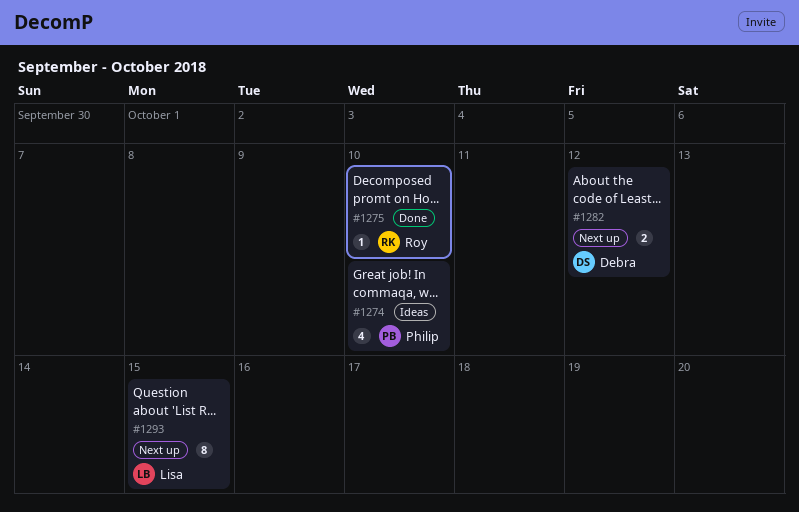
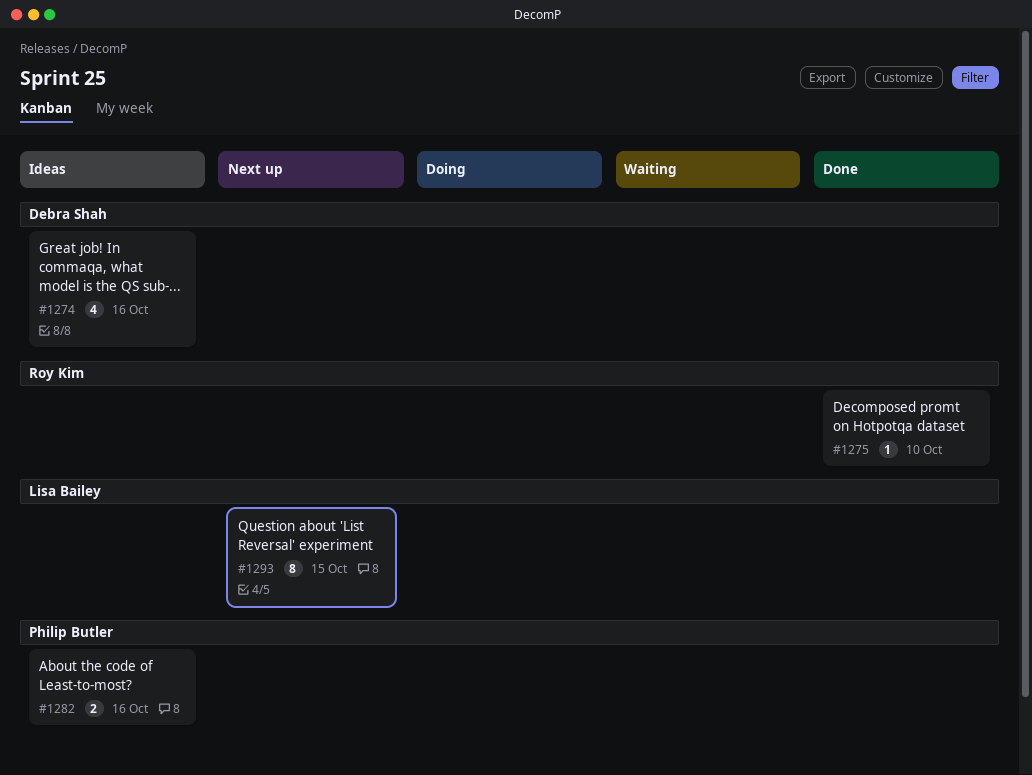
#1274, owner: Philip Butler -> Debra Shah
#1274, due: Oct 10 -> Oct 16
#1282, status: Next up -> Ideas
#1282, owner: Debra Shah -> Philip Butler
#1282, due: Oct 12 -> Oct 16

